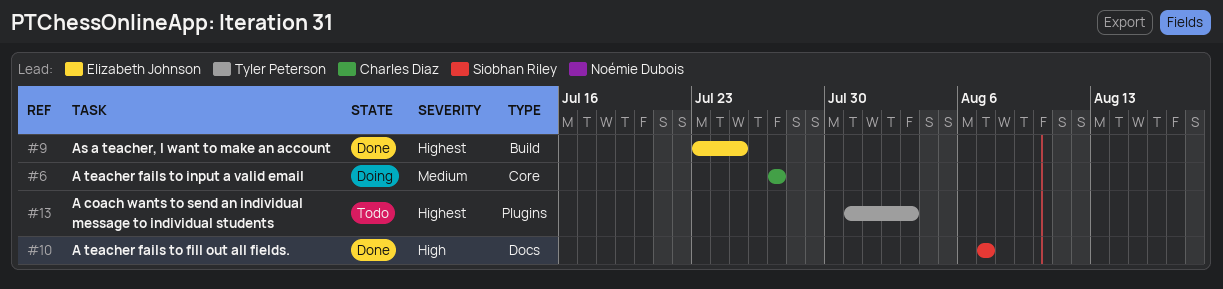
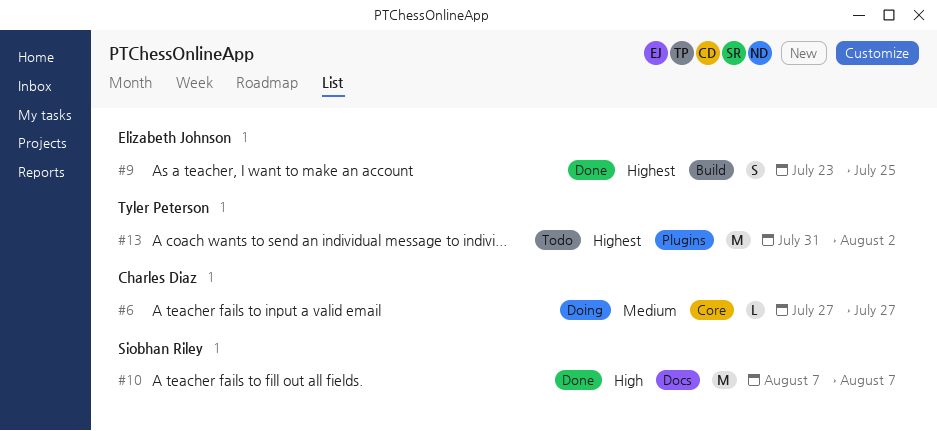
#13, due: Aug 3 -> Aug 2

